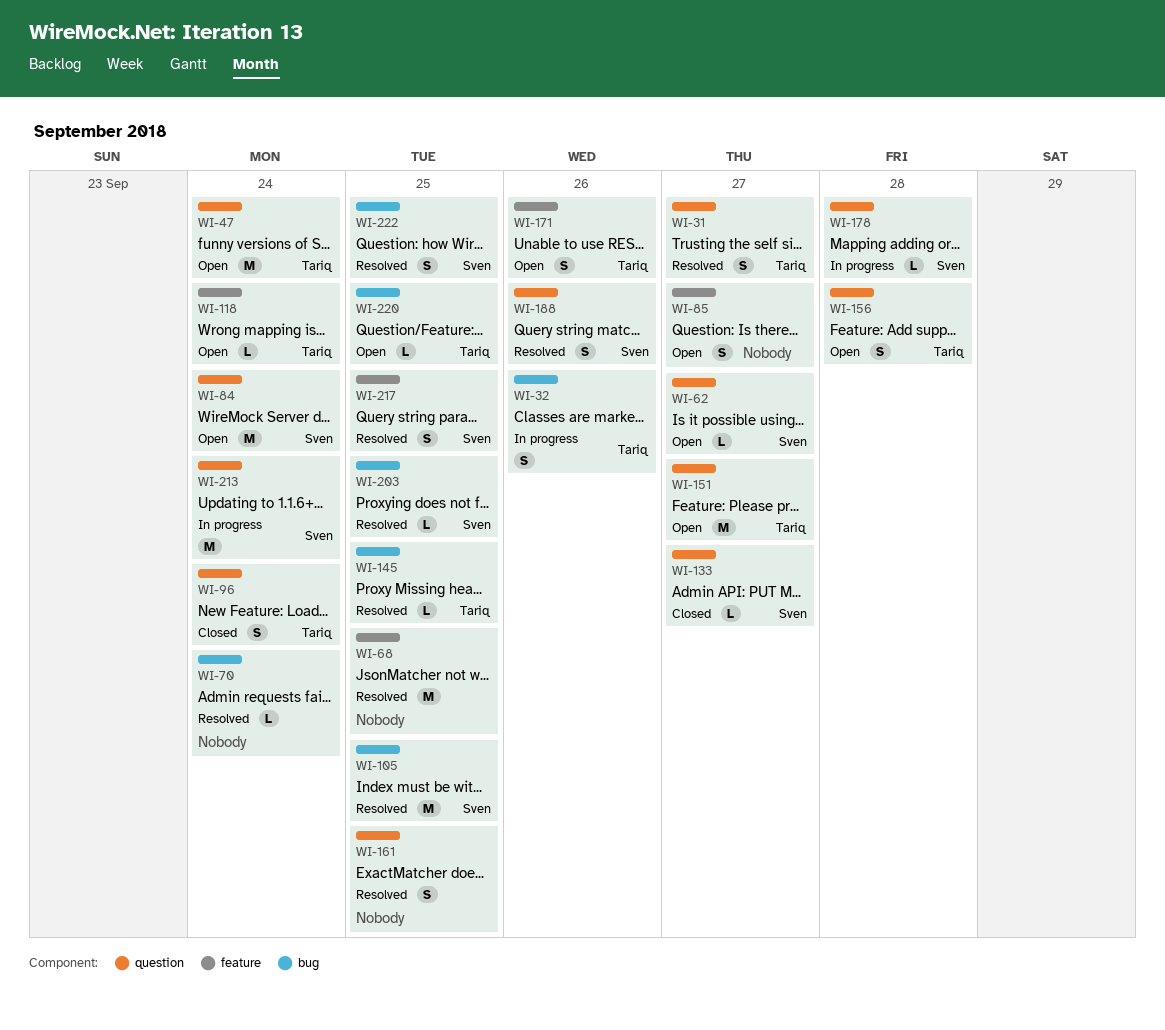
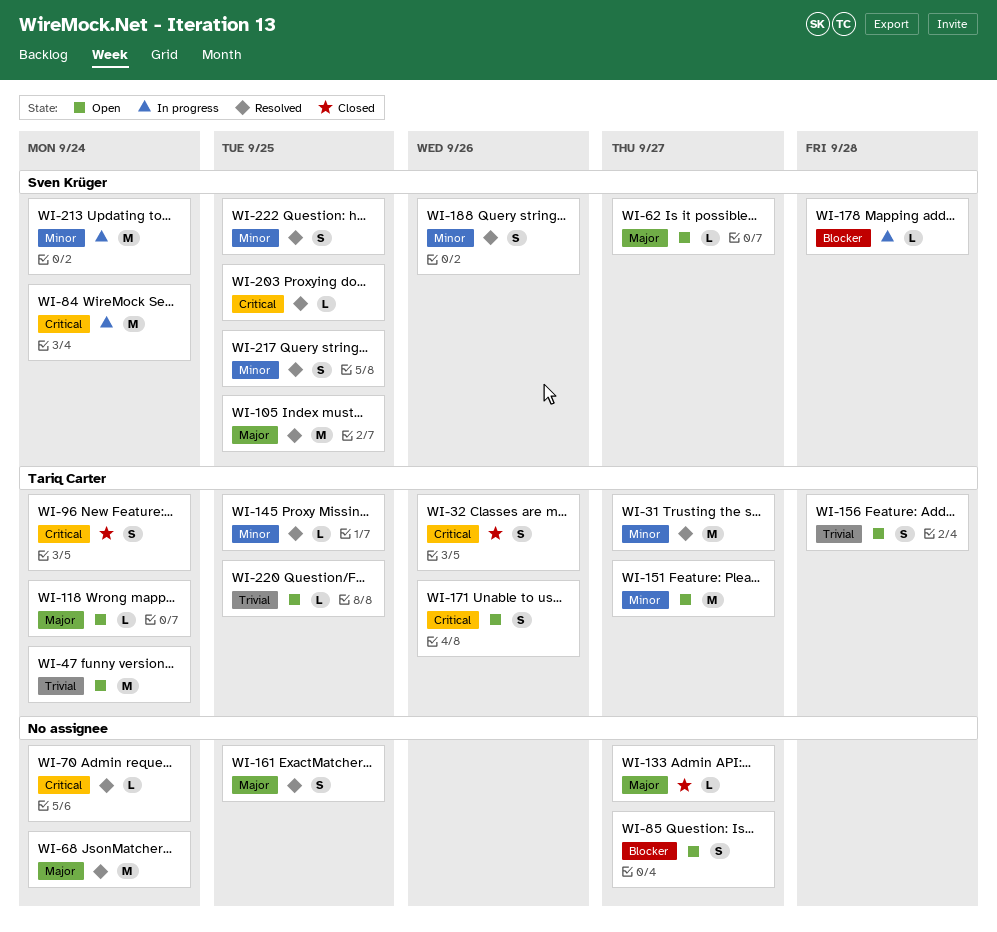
WI-31, estimate: S -> M
WI-32, status: In progress -> Closed
WI-68, due: Sep 25 -> Sep 24
WI-84, status: Open -> In progress
WI-133, owner: Sven Krüger -> none

